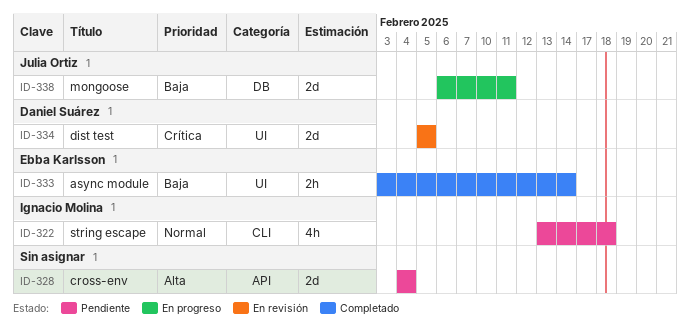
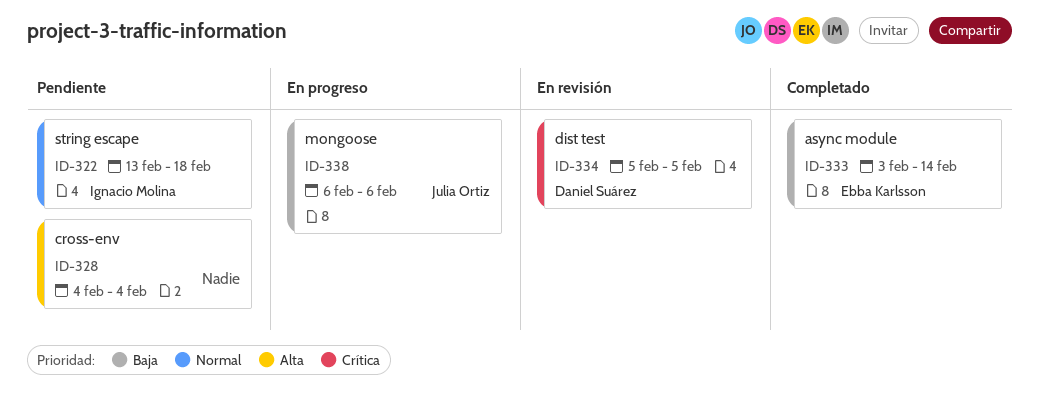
ID-338, due: Feb 11 -> Feb 6

